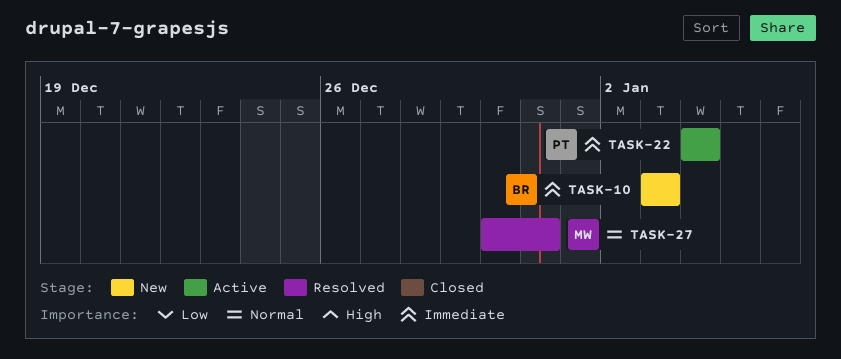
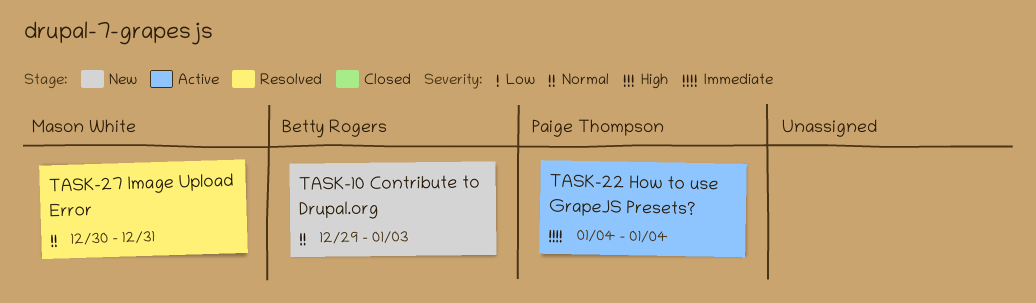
TASK-10, priority: Immediate -> Normal
TASK-10, start: Jan 3 -> Dec 29

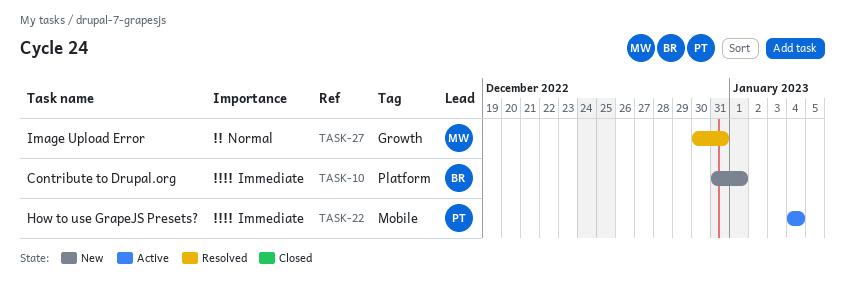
TASK-10, priority: Normal -> Immediate
TASK-10, start: Dec 29 -> Dec 31
TASK-10, due: Jan 3 -> Jan 1

